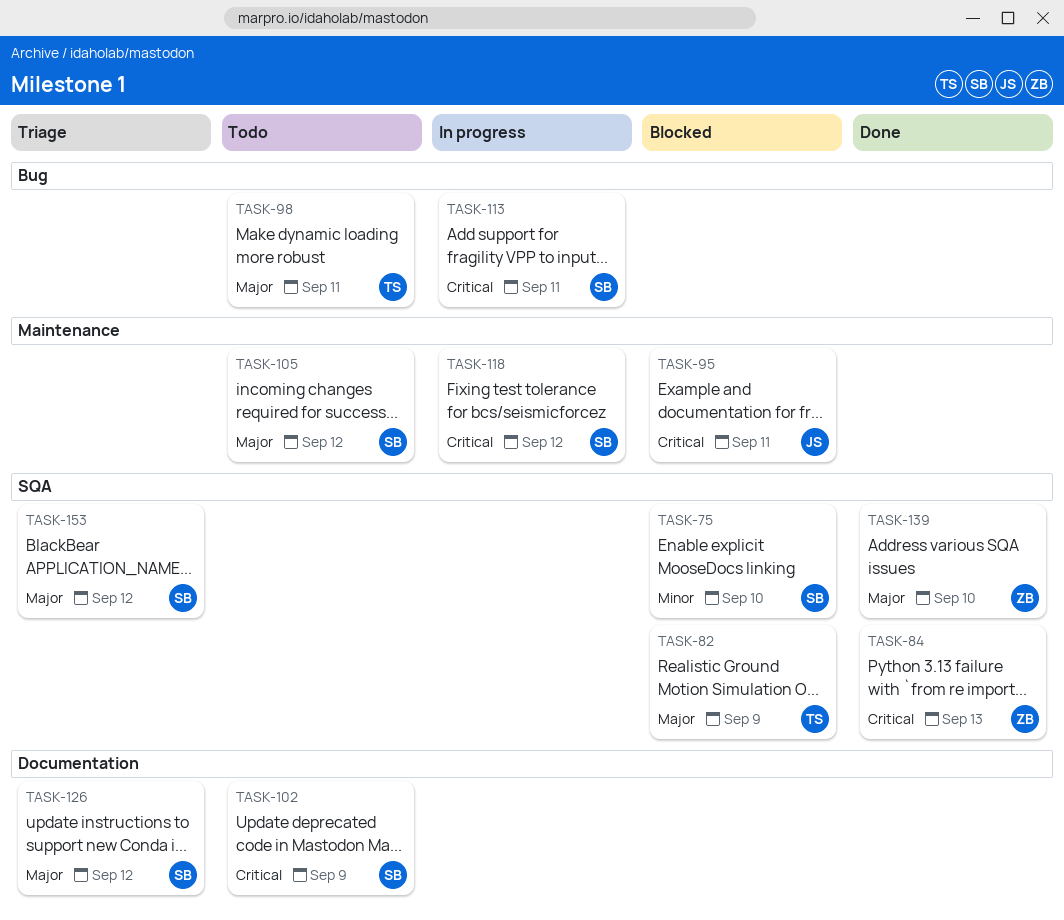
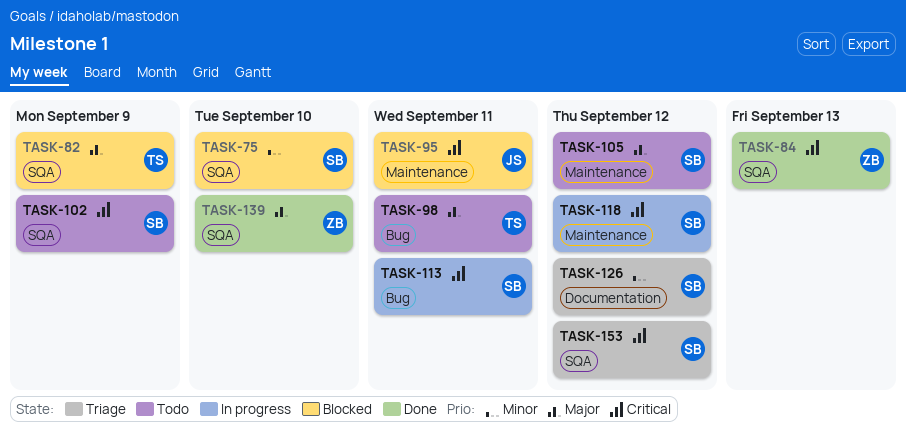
TASK-102, label: Documentation -> SQA
TASK-126, priority: Major -> Minor
TASK-153, priority: Major -> Critical

